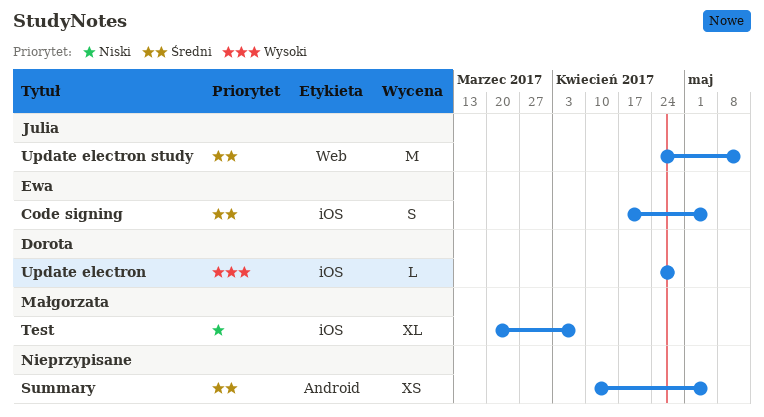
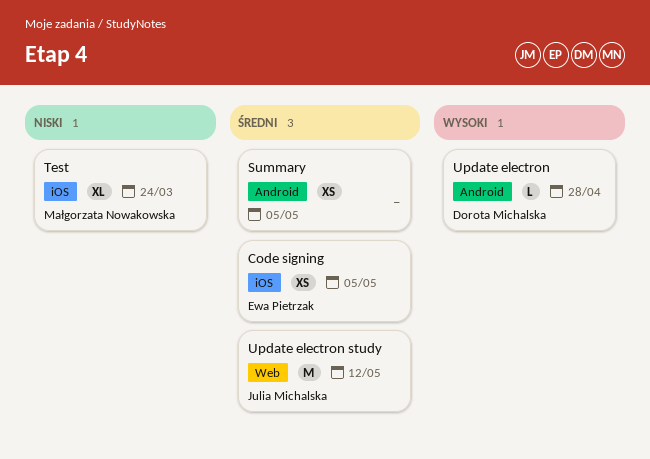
Code signing, estimate: S -> XS
Test, due: Apr 7 -> Mar 24
Update electron, label: iOS -> Android

